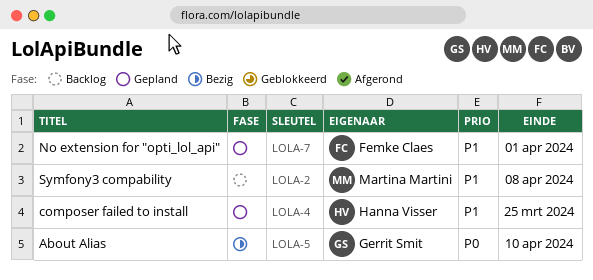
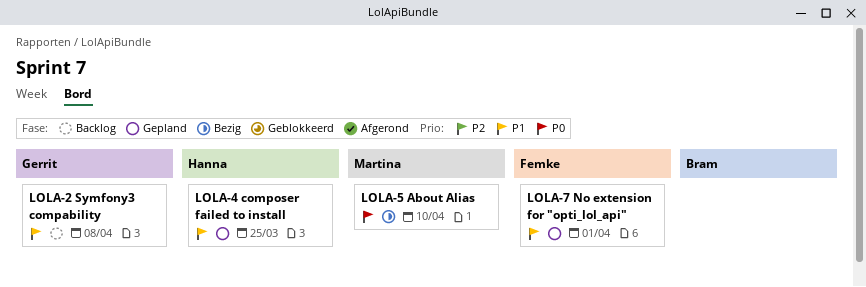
LOLA-2, owner: Martina Martini -> Gerrit Smit
LOLA-5, owner: Gerrit Smit -> Martina Martini

